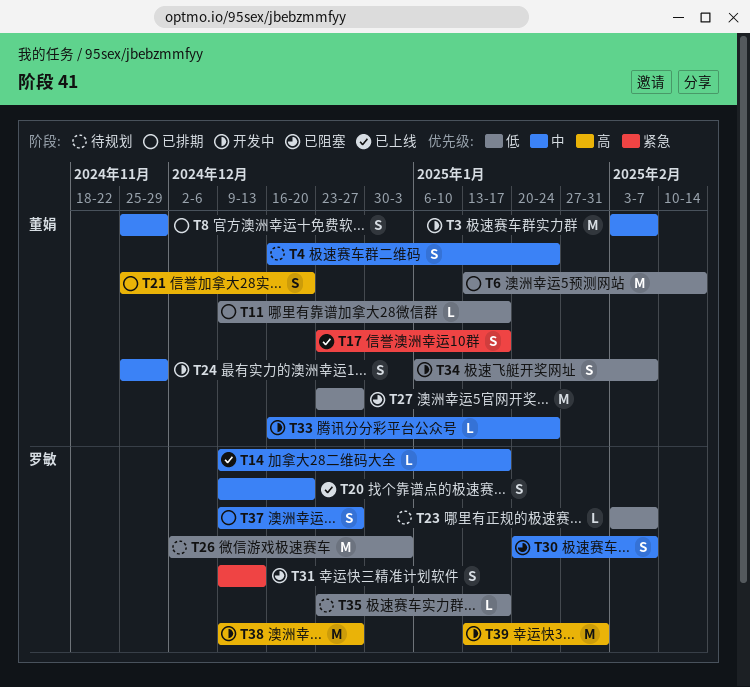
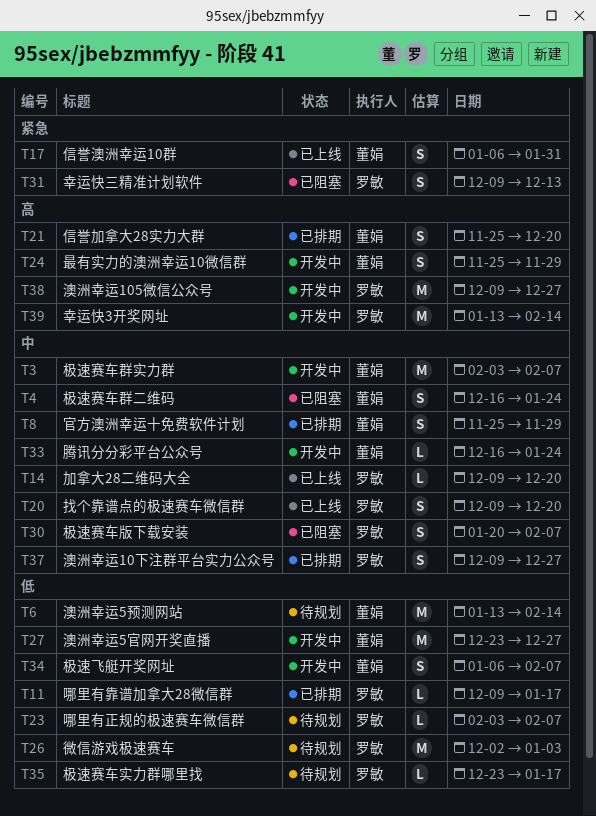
T4, status: 待规划 -> 已阻塞
T6, status: 已排期 -> 待规划
T11, owner: 董娟 -> 罗敏
T14, due: Jan 17 -> Dec 20
T17, start: Dec 23 -> Jan 6
T17, due: Jan 17 -> Jan 31
T24, priority: 中 -> 高
T27, status: 已阻塞 -> 开发中
T39, due: Jan 31 -> Feb 14

